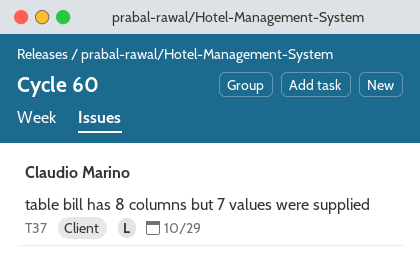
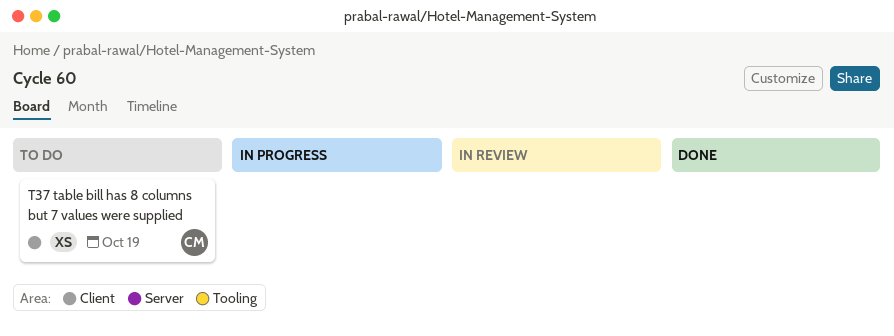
T37, estimate: L -> XS
T37, due: Oct 29 -> Oct 19

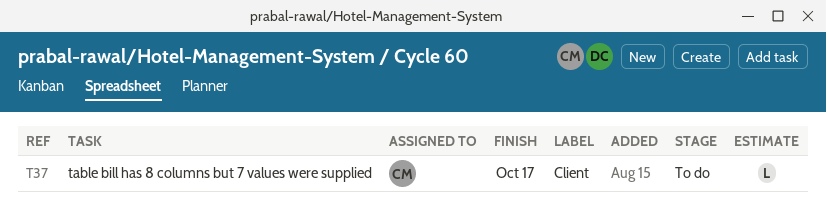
T37, estimate: XS -> L
T37, due: Oct 19 -> Oct 17

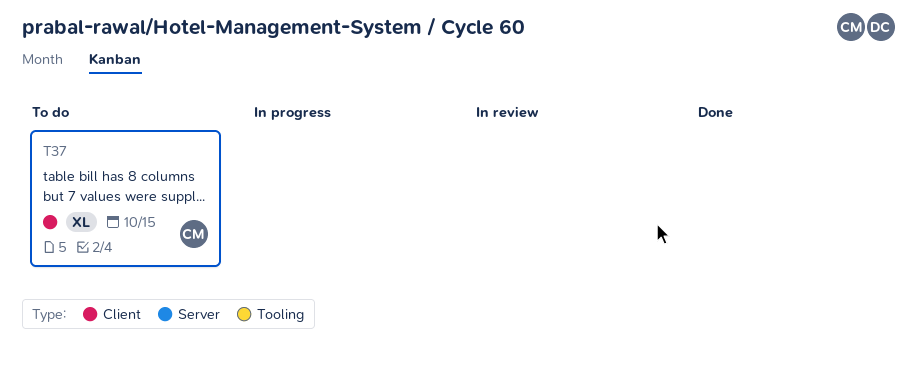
T37, estimate: L -> XL
T37, due: Oct 17 -> Oct 15

